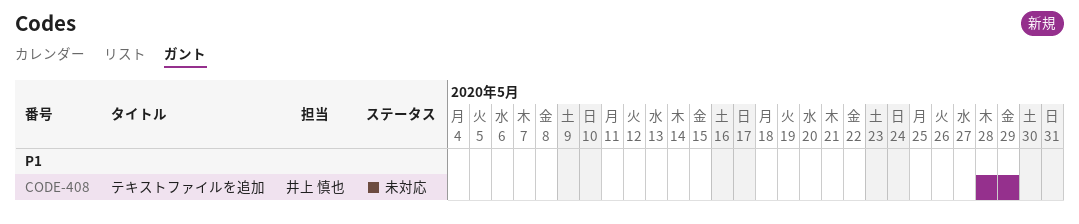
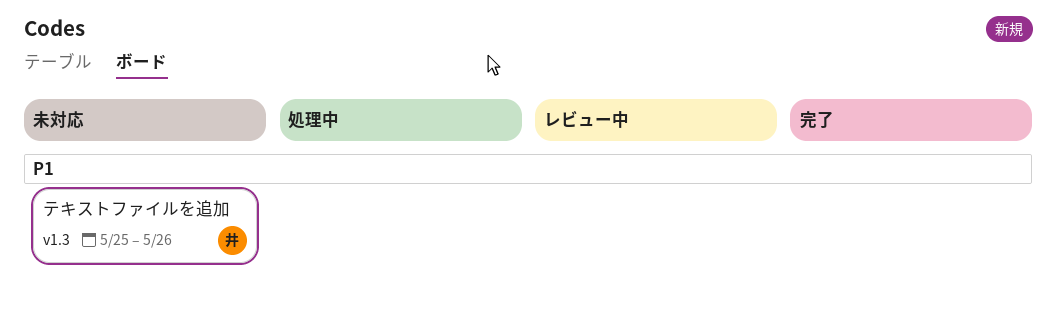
テキストファイルを追加, start: May 28 -> May 25
テキストファイルを追加, due: May 29 -> May 26

